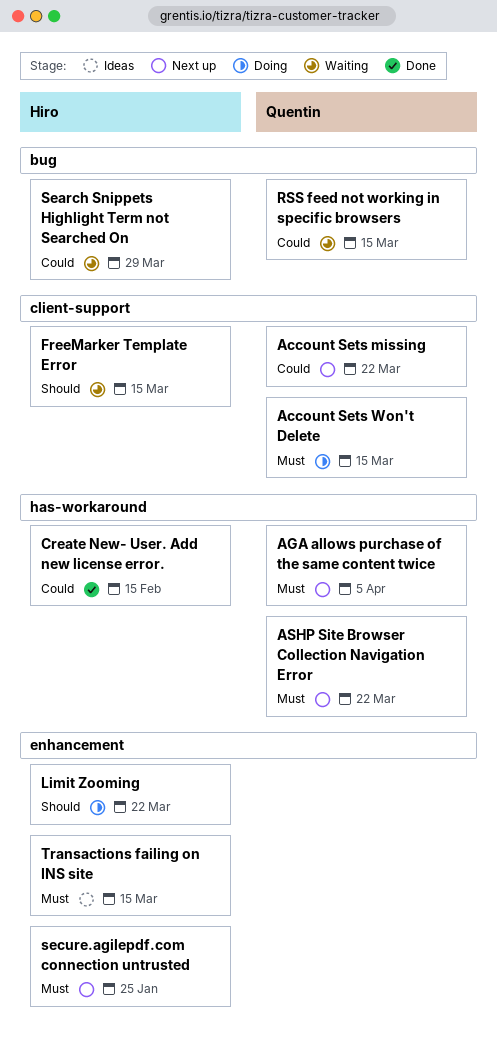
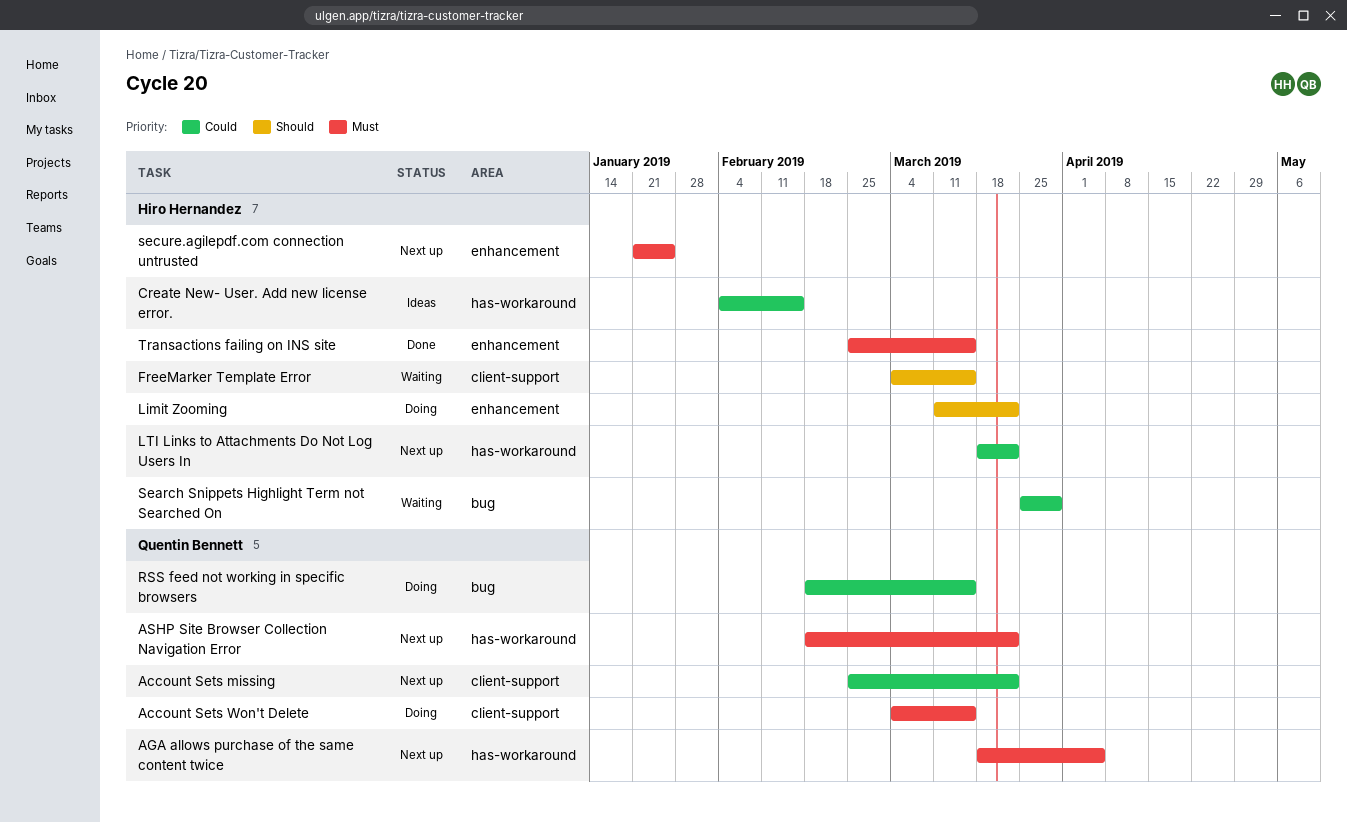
Create New- User. Add new license error., status: Done -> Ideas
LTI Links to Attachments Do Not Log Users In: none -> present
RSS feed not working in specific browsers, status: Waiting -> Doing
Transactions failing on INS site, status: Ideas -> Done

